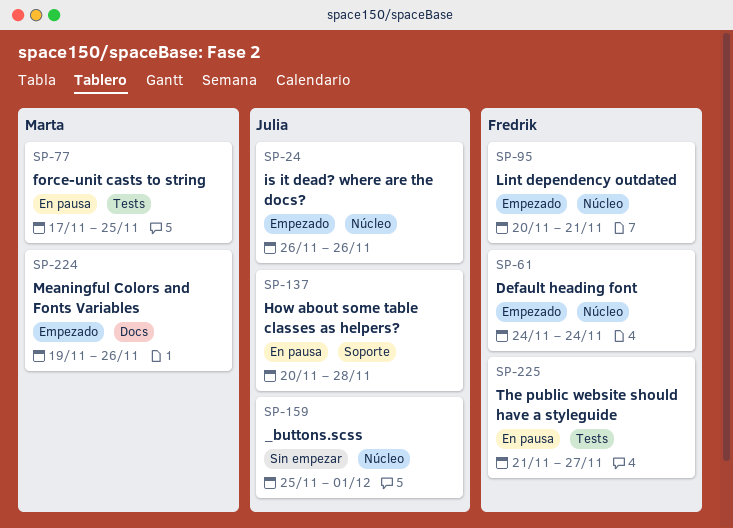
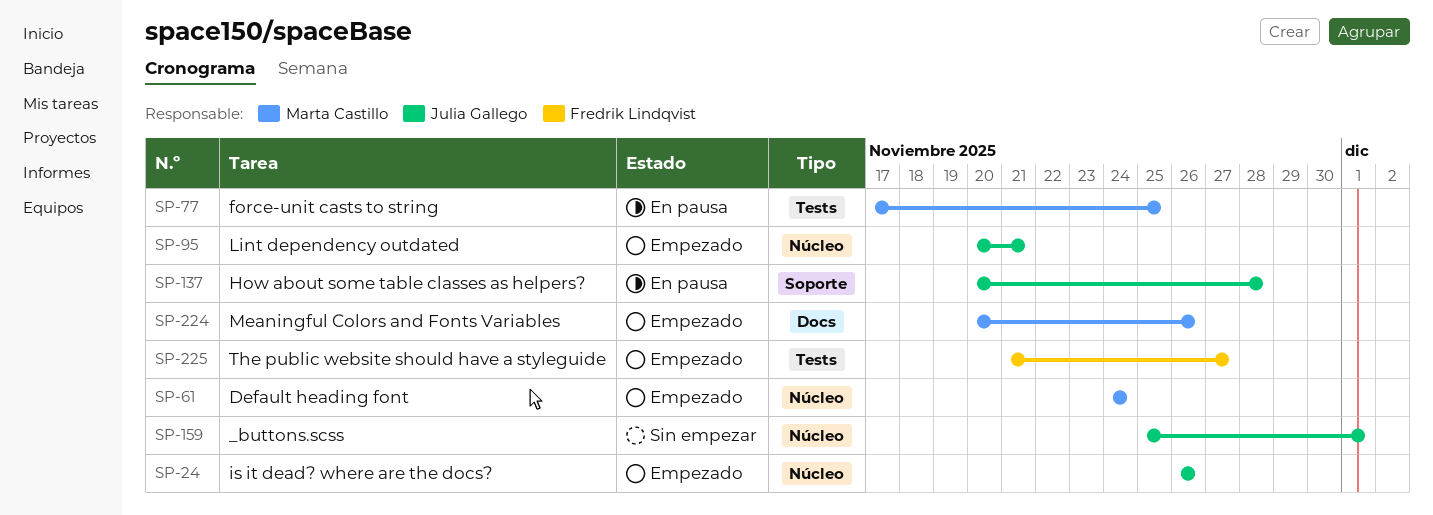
SP-61, owner: Fredrik Lindqvist -> Marta Castillo
SP-95, owner: Fredrik Lindqvist -> Julia Gallego
SP-224, start: Nov 19 -> Nov 20
SP-225, status: En pausa -> Empezado

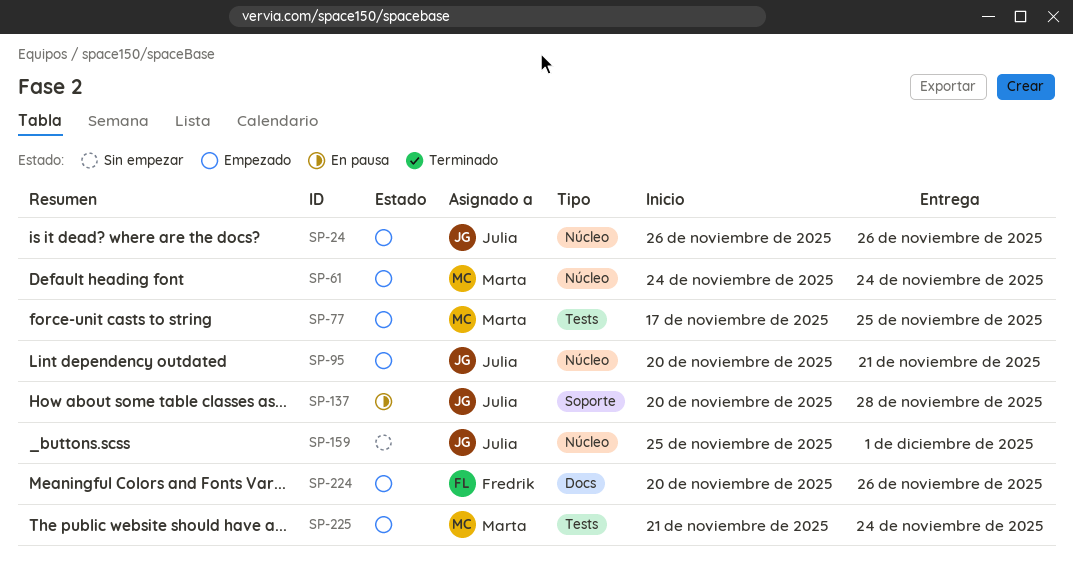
SP-77, status: En pausa -> Empezado
SP-224, owner: Marta Castillo -> Fredrik Lindqvist
SP-225, owner: Fredrik Lindqvist -> Marta Castillo
SP-225, due: Nov 27 -> Nov 24

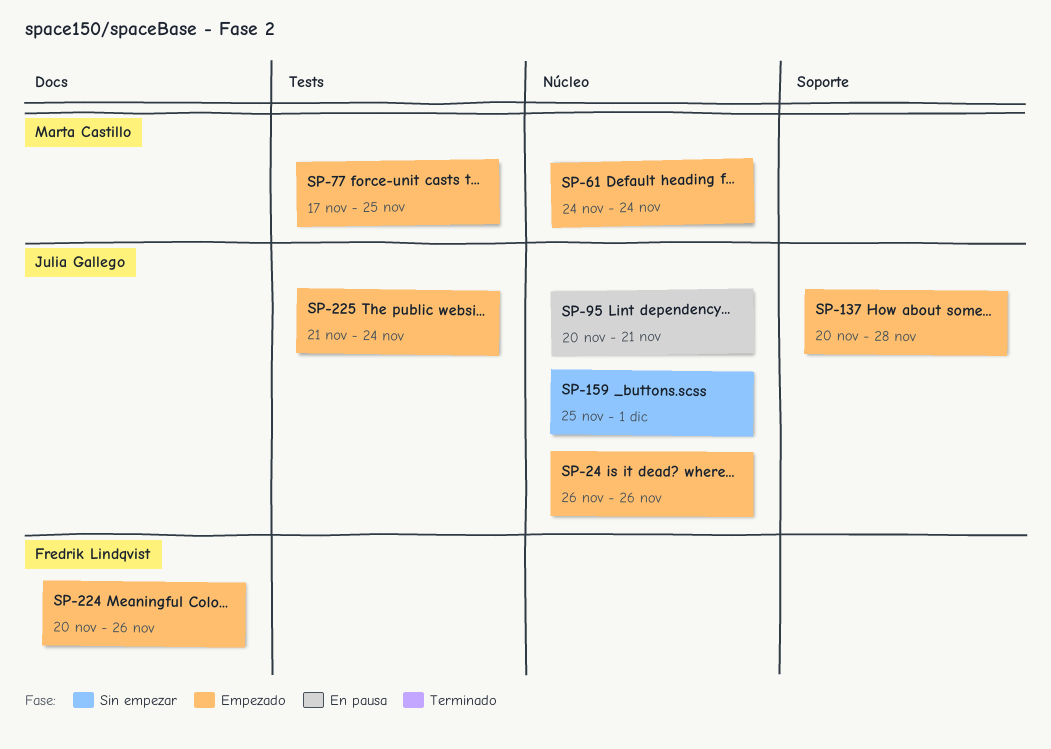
SP-95, status: Empezado -> En pausa
SP-137, status: En pausa -> Empezado
SP-225, owner: Marta Castillo -> Julia Gallego

